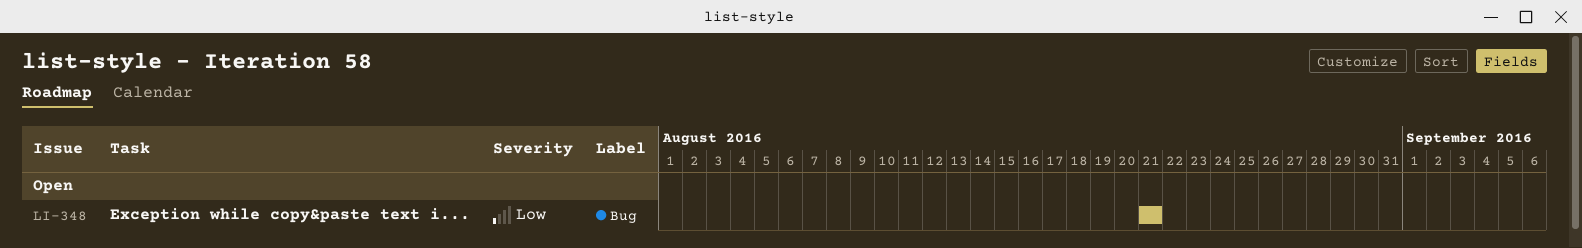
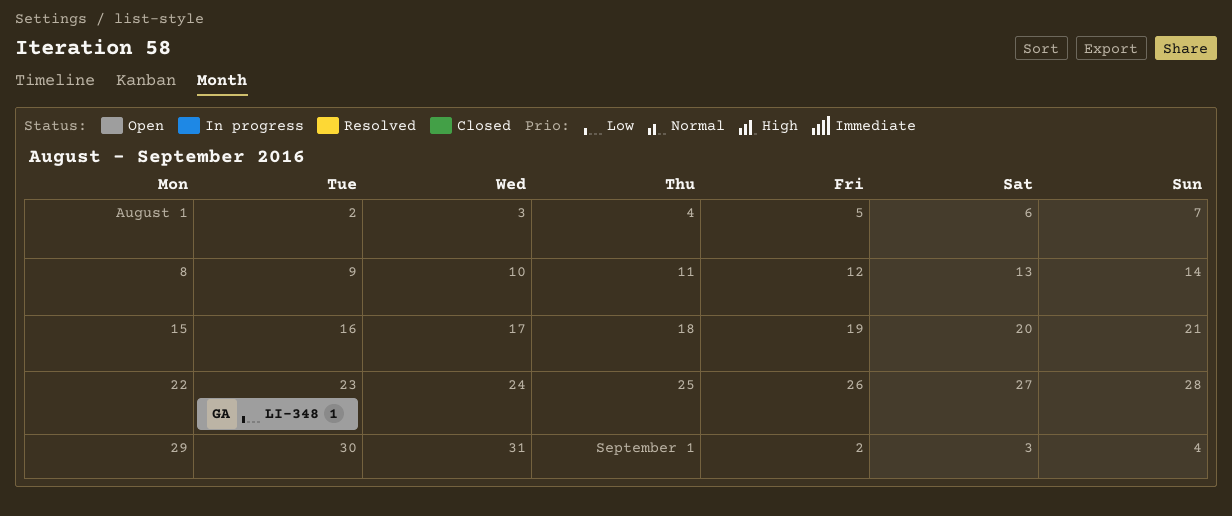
LI-348, start: Aug 21 -> Aug 23
LI-348, due: Aug 21 -> Aug 23

